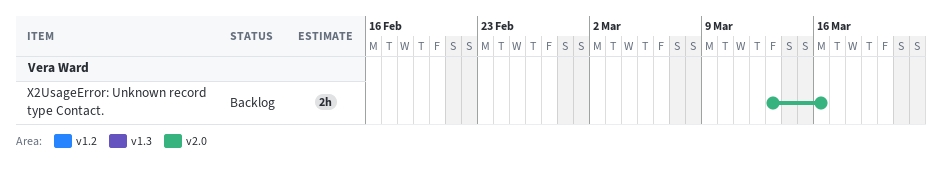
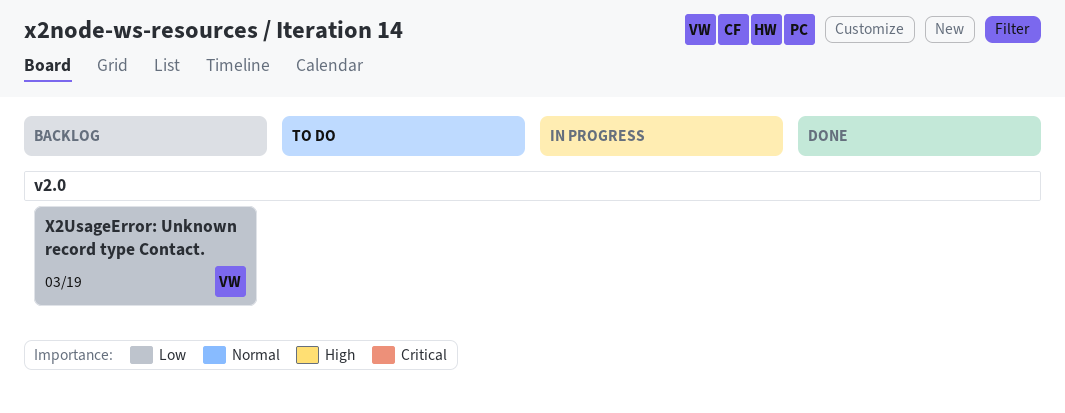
X2UsageError: Unknown record type Contact., due: Mar 16 -> Mar 19

